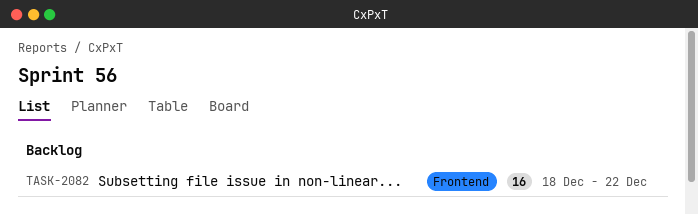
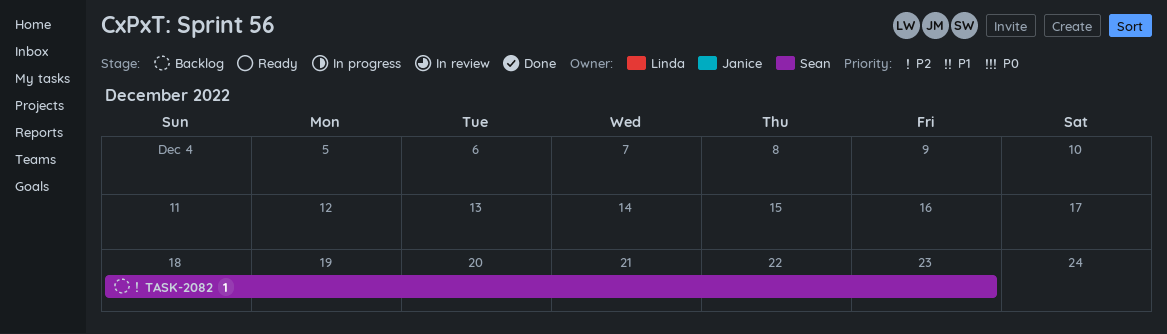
TASK-2082, estimate: 16 -> 1
TASK-2082, due: Dec 22 -> Dec 23

